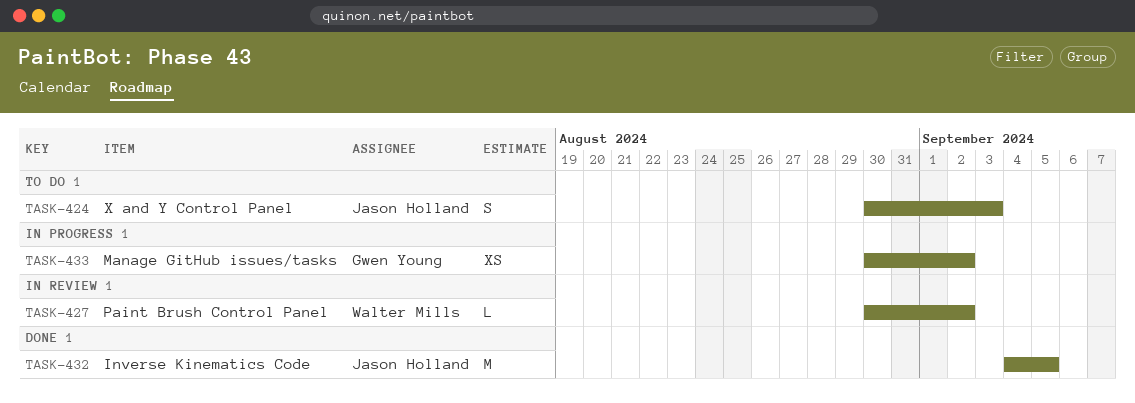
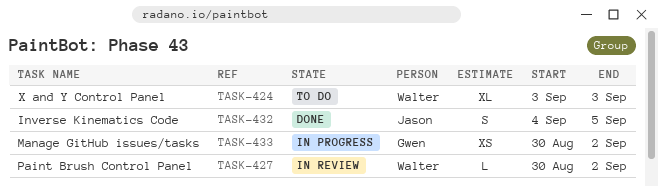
TASK-424, owner: Jason Holland -> Walter Mills
TASK-424, estimate: S -> XL
TASK-424, start: Aug 30 -> Sep 3
TASK-432, estimate: M -> S

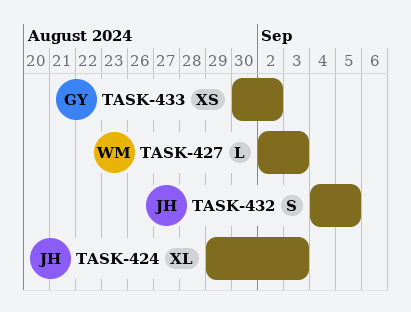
TASK-424, owner: Walter -> Jason
TASK-424, start: Sep 3 -> Aug 29
TASK-427, start: Aug 30 -> Sep 2
TASK-427, due: Sep 2 -> Sep 3

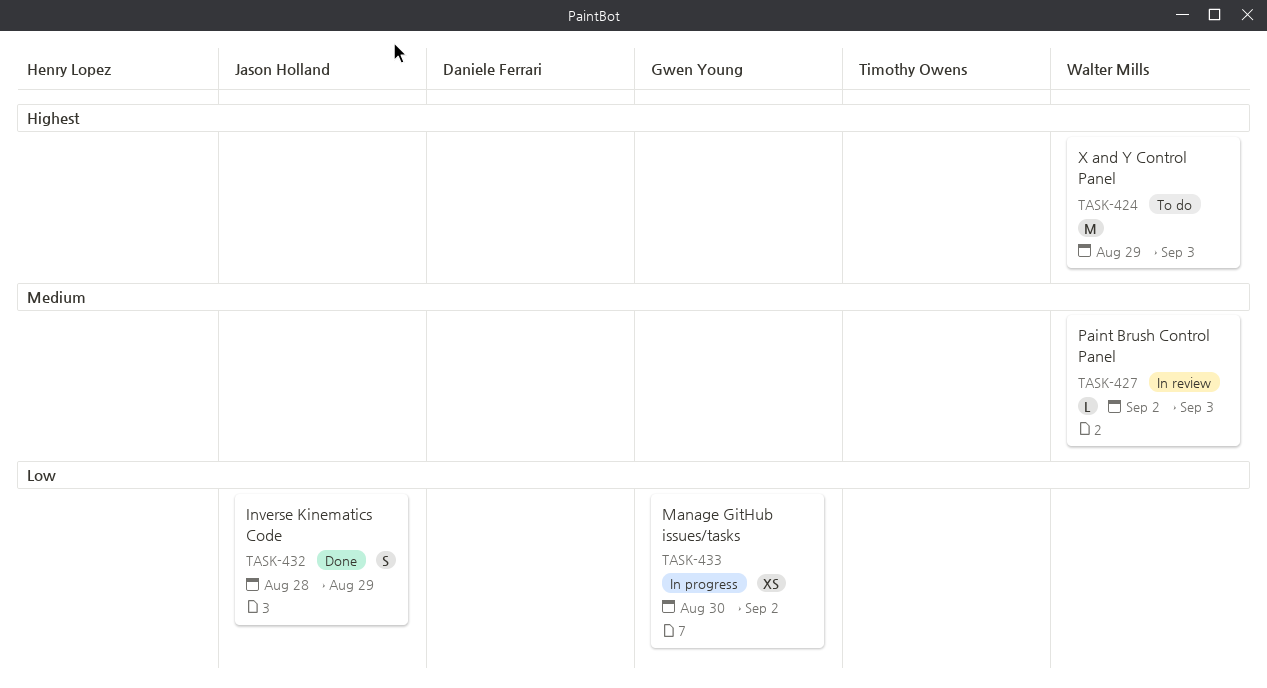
TASK-424, owner: Jason Holland -> Walter Mills
TASK-424, estimate: XL -> M
TASK-432, start: Sep 4 -> Aug 28
TASK-432, due: Sep 5 -> Aug 29

